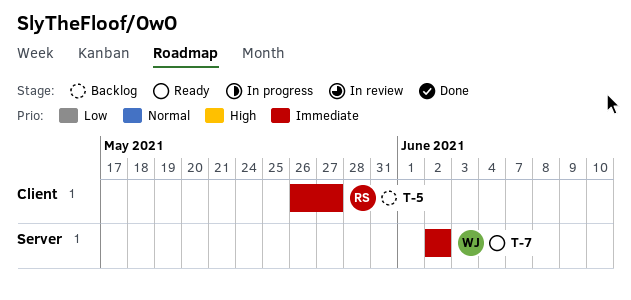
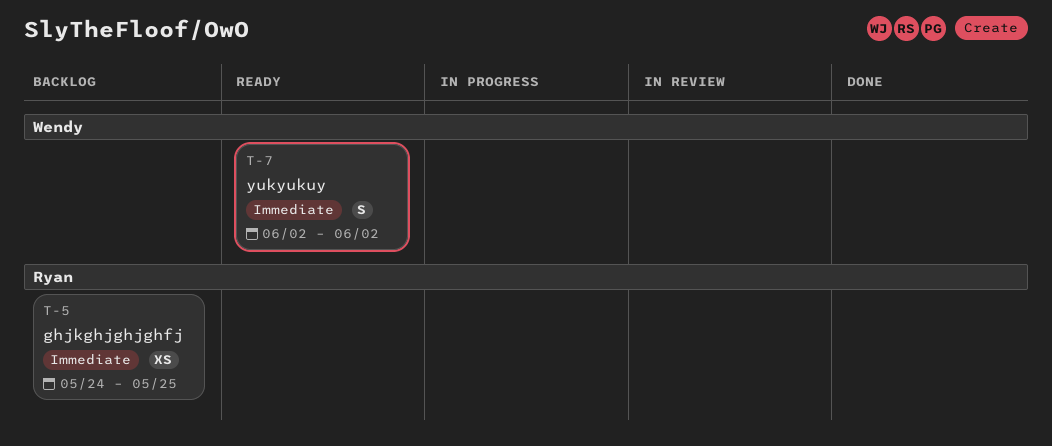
T-5, start: May 26 -> May 24
T-5, due: May 27 -> May 25

